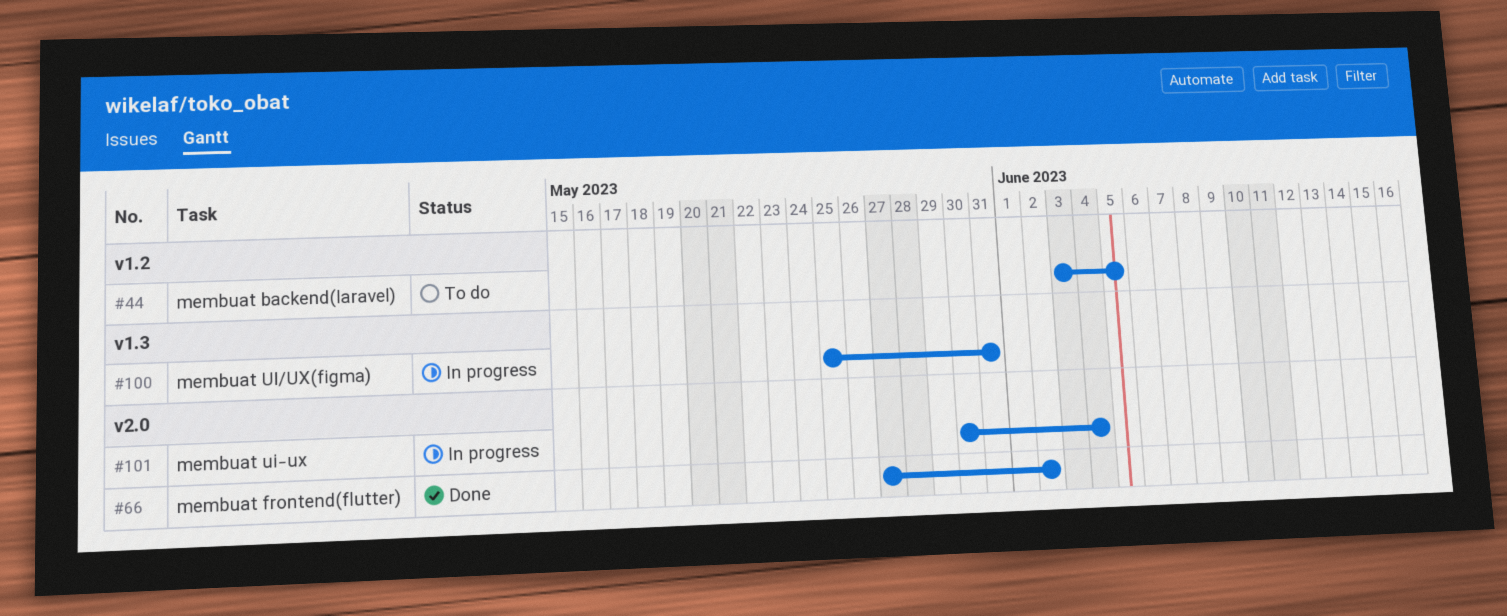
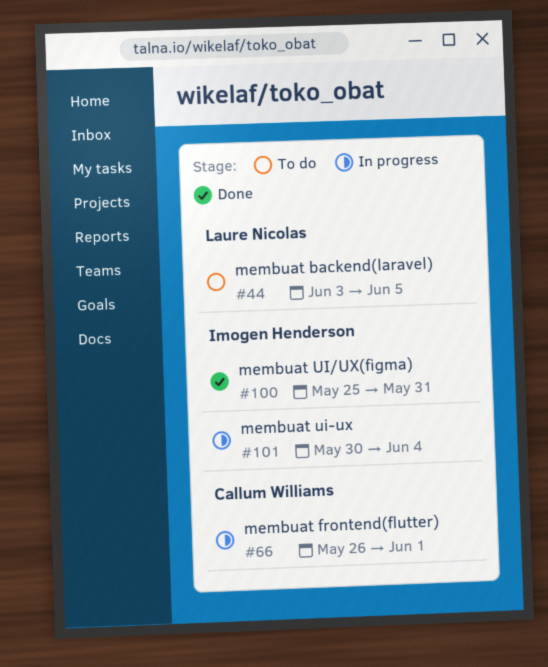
#66, status: Done -> In progress
#66, start: May 27 -> May 26
#66, due: Jun 2 -> Jun 1
#100, status: In progress -> Done

